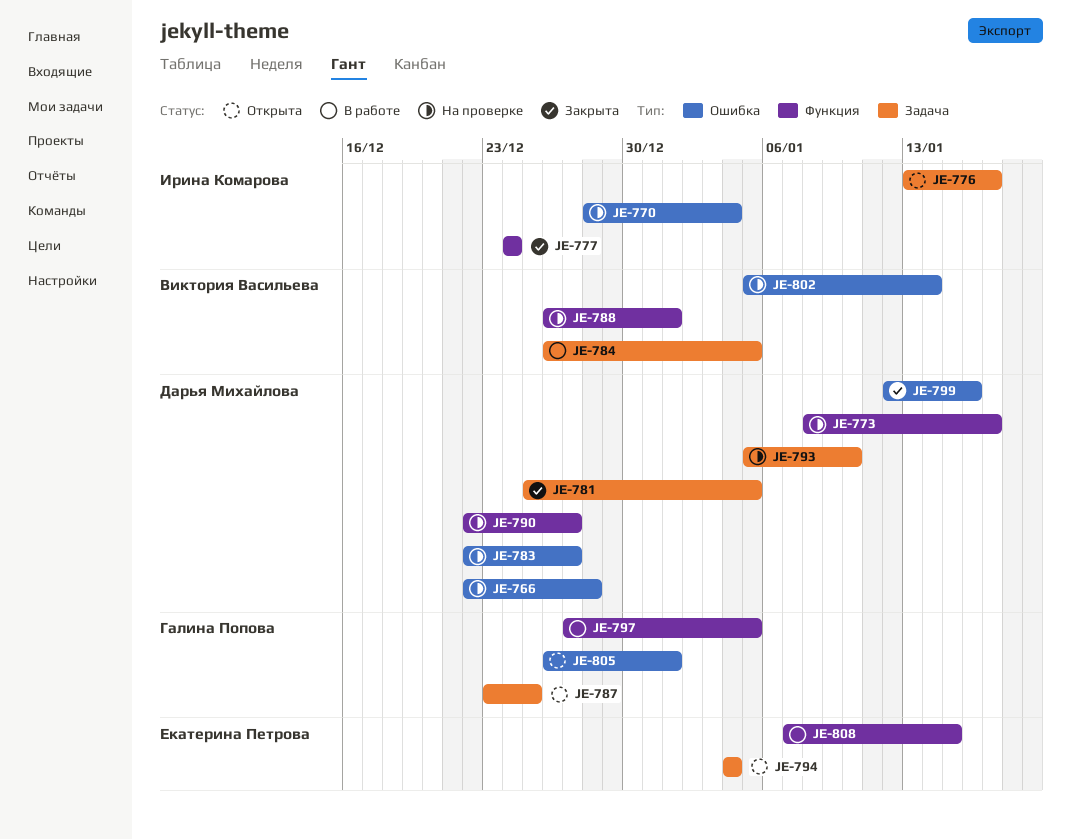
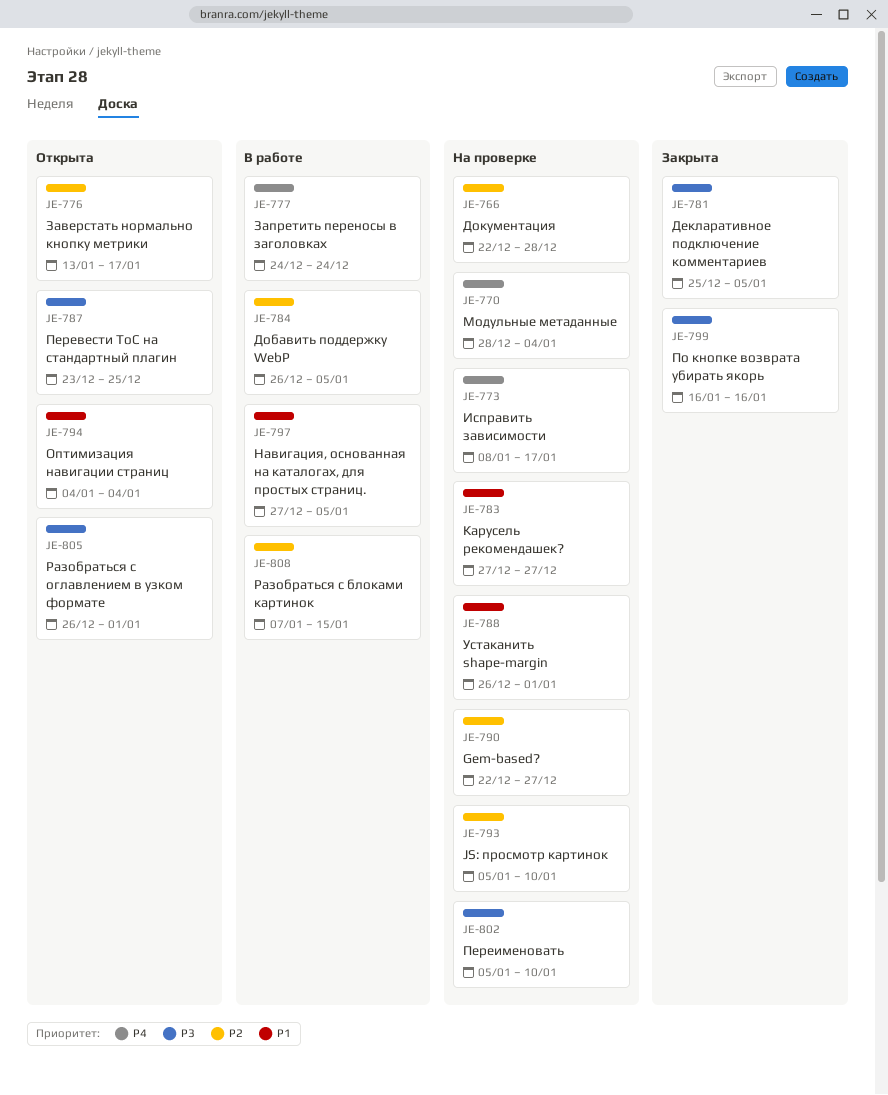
JE-777, status: Закрыта -> В работе
JE-783, start: Dec 22 -> Dec 27
JE-799, start: Jan 12 -> Jan 16
JE-802, due: Jan 14 -> Jan 10

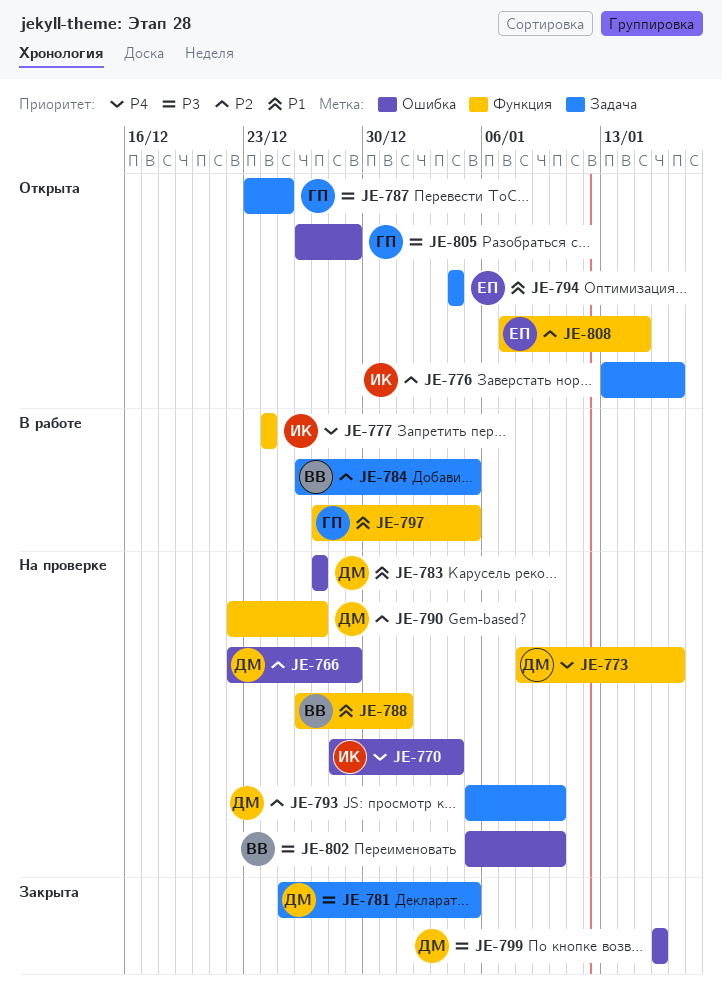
JE-766, due: Dec 28 -> Dec 29
JE-805, due: Jan 1 -> Dec 29
JE-808, status: В работе -> Открыта

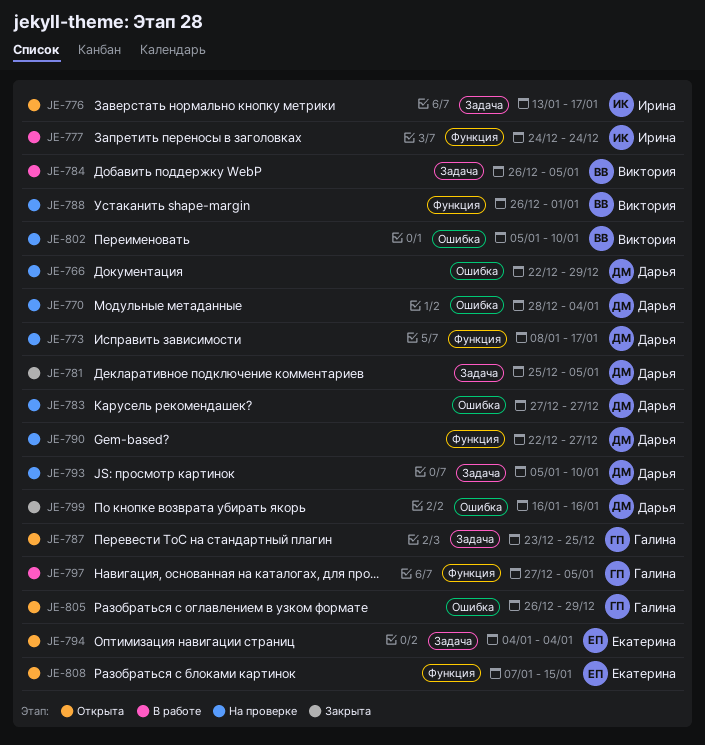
JE-770, owner: Ирина -> Дарья

